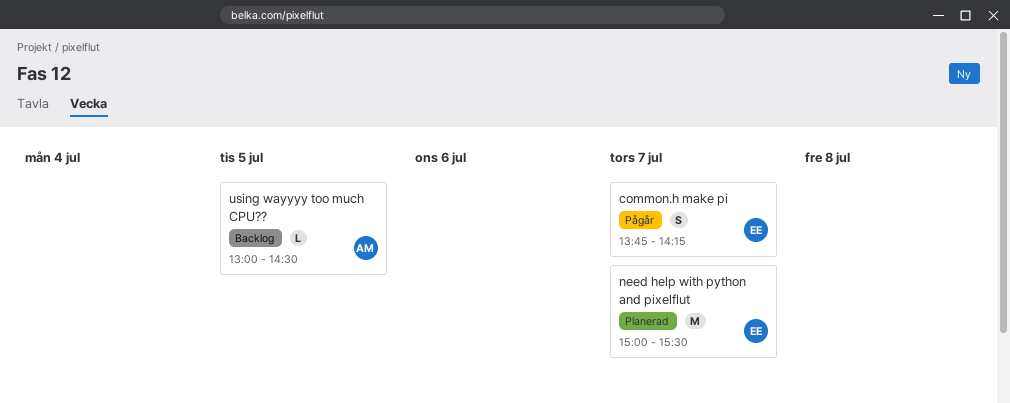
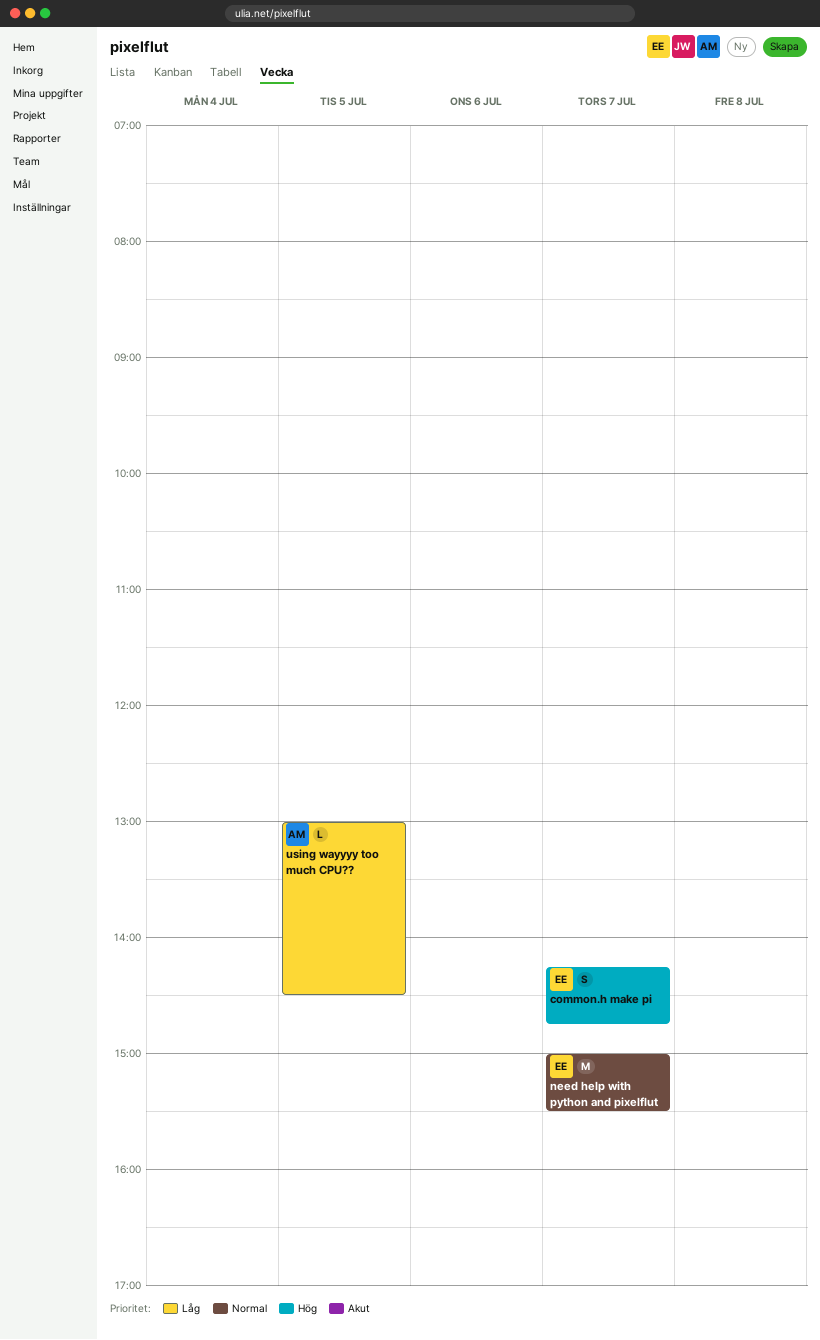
common.h make pi, begins: 13:45 -> 14:15
common.h make pi, ends: 14:15 -> 14:45

